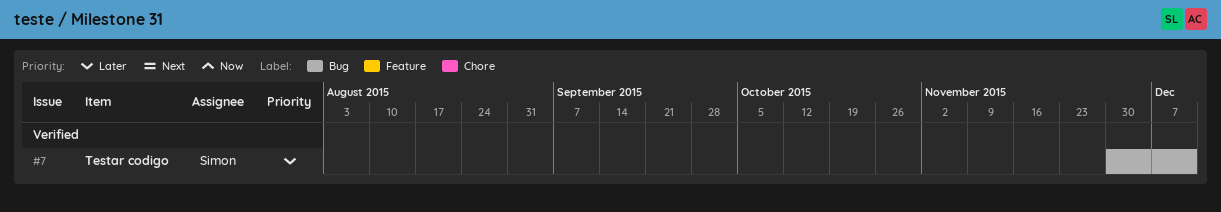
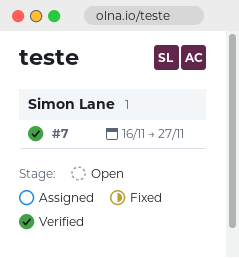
#7, start: Nov 30 -> Nov 16
#7, due: Dec 11 -> Nov 27

